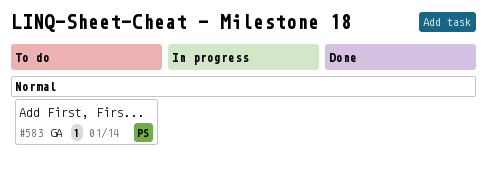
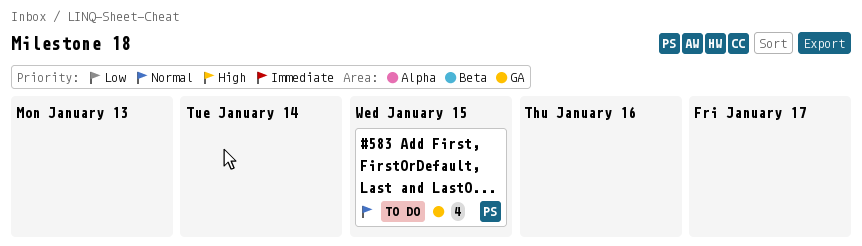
#583, estimate: 1 -> 4
#583, due: Jan 14 -> Jan 15

